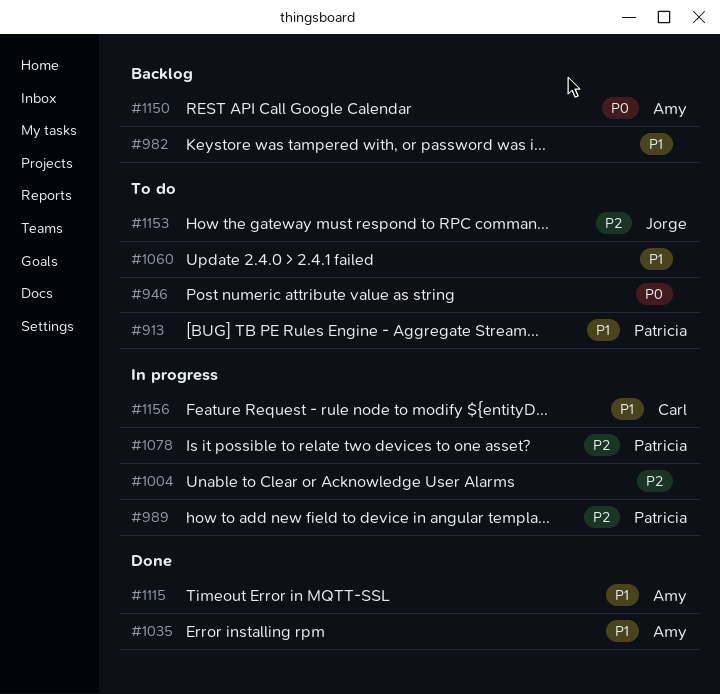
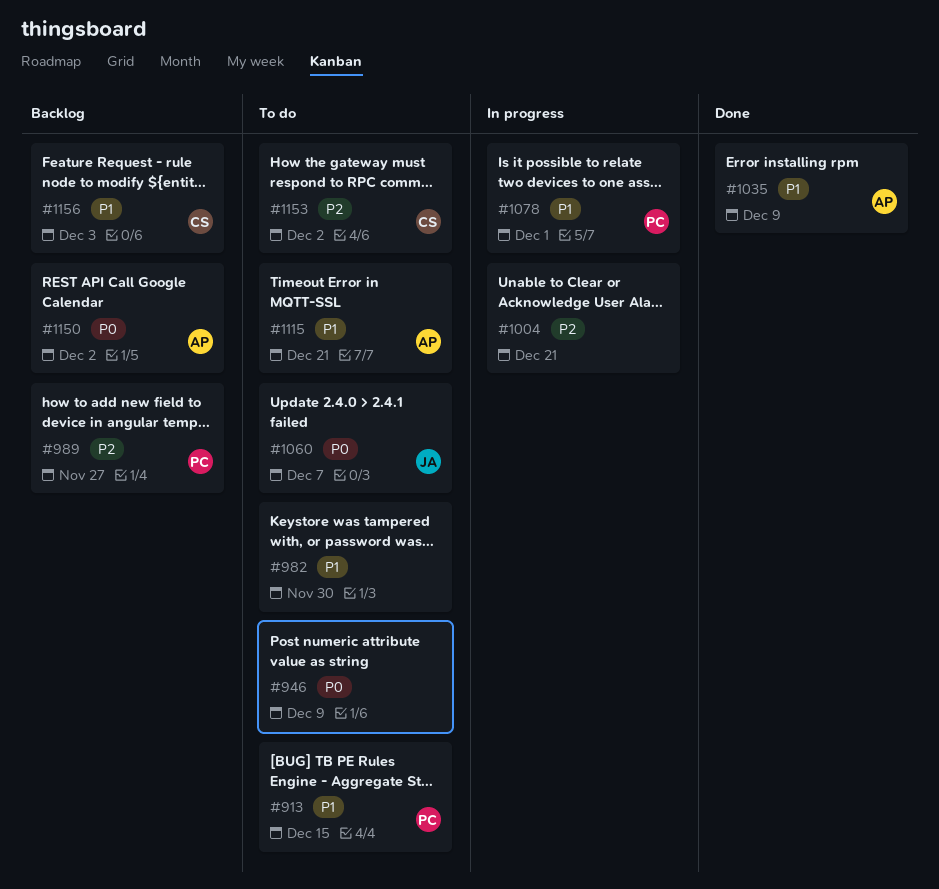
#982, status: Backlog -> To do
#989, status: In progress -> Backlog
#1060, owner: none -> Jorge
#1060, priority: P1 -> P0
#1078, priority: P2 -> P1
#1115, status: Done -> To do
#1153, owner: Jorge -> Carl
#1156, status: In progress -> Backlog

